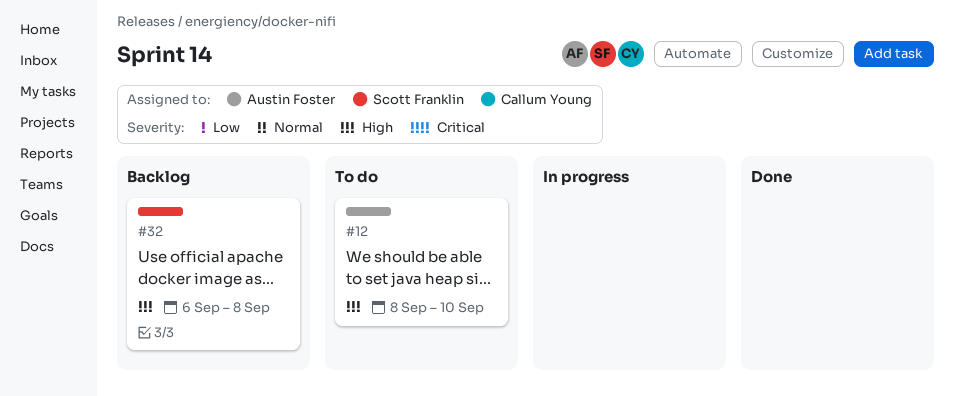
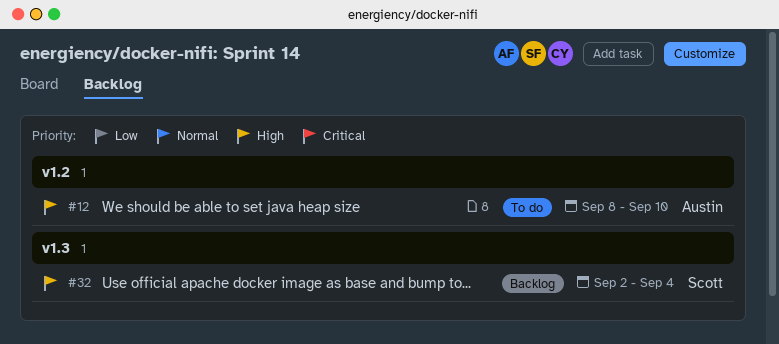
#32, start: Sep 6 -> Sep 2
#32, due: Sep 8 -> Sep 4

